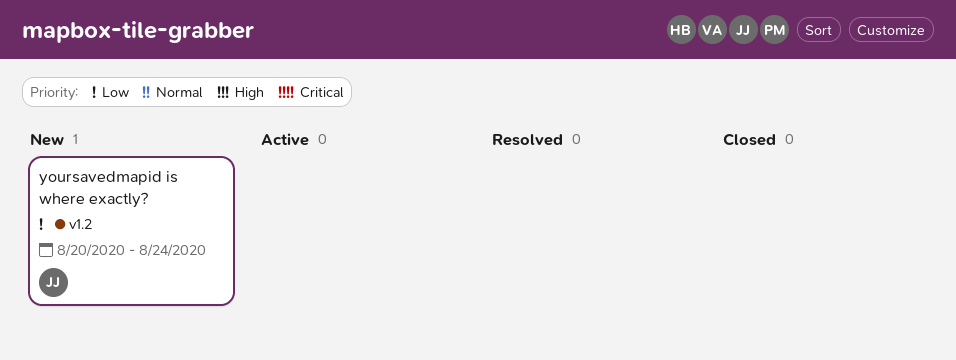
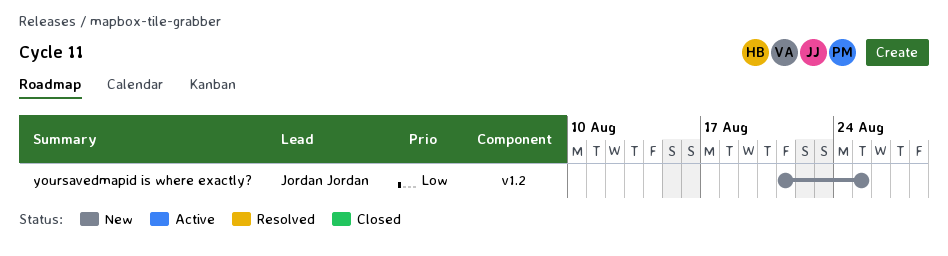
yoursavedmapid is where exactly?, start: Aug 20 -> Aug 21
yoursavedmapid is where exactly?, due: Aug 24 -> Aug 25

